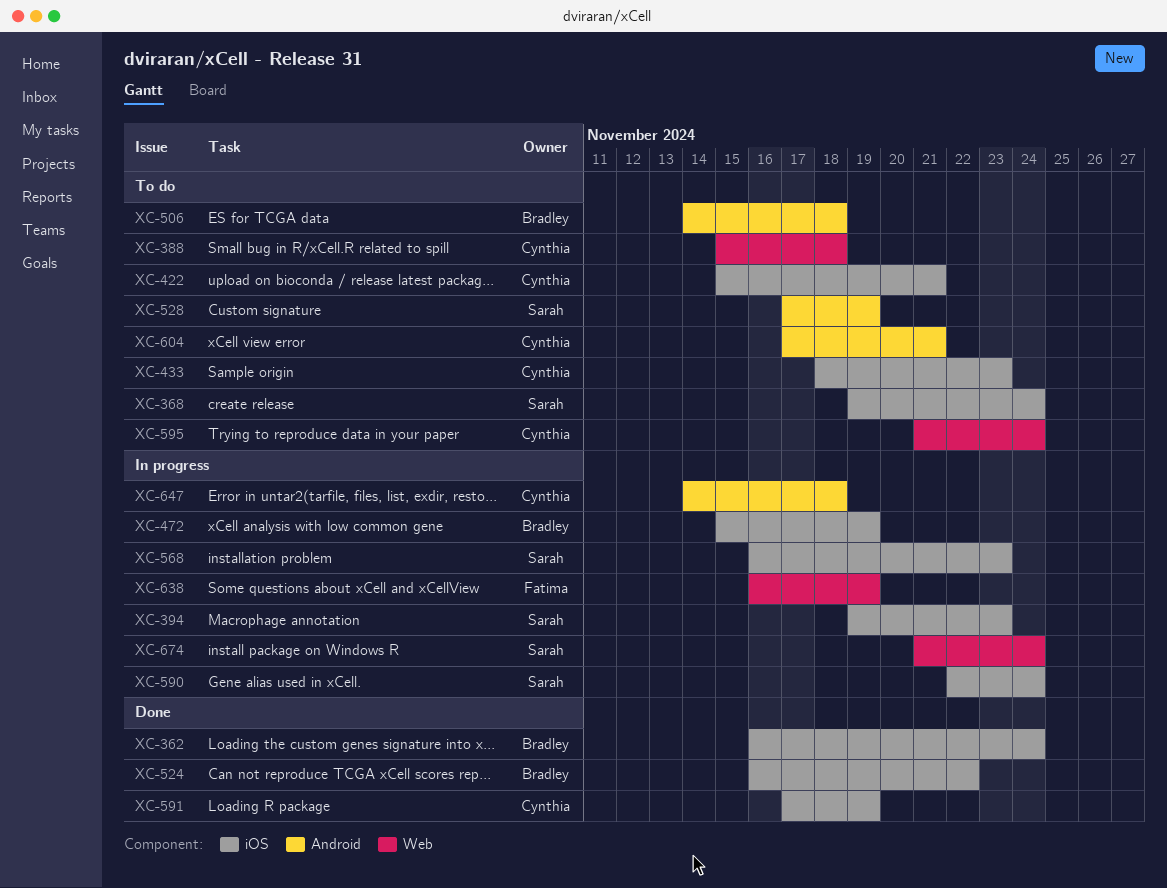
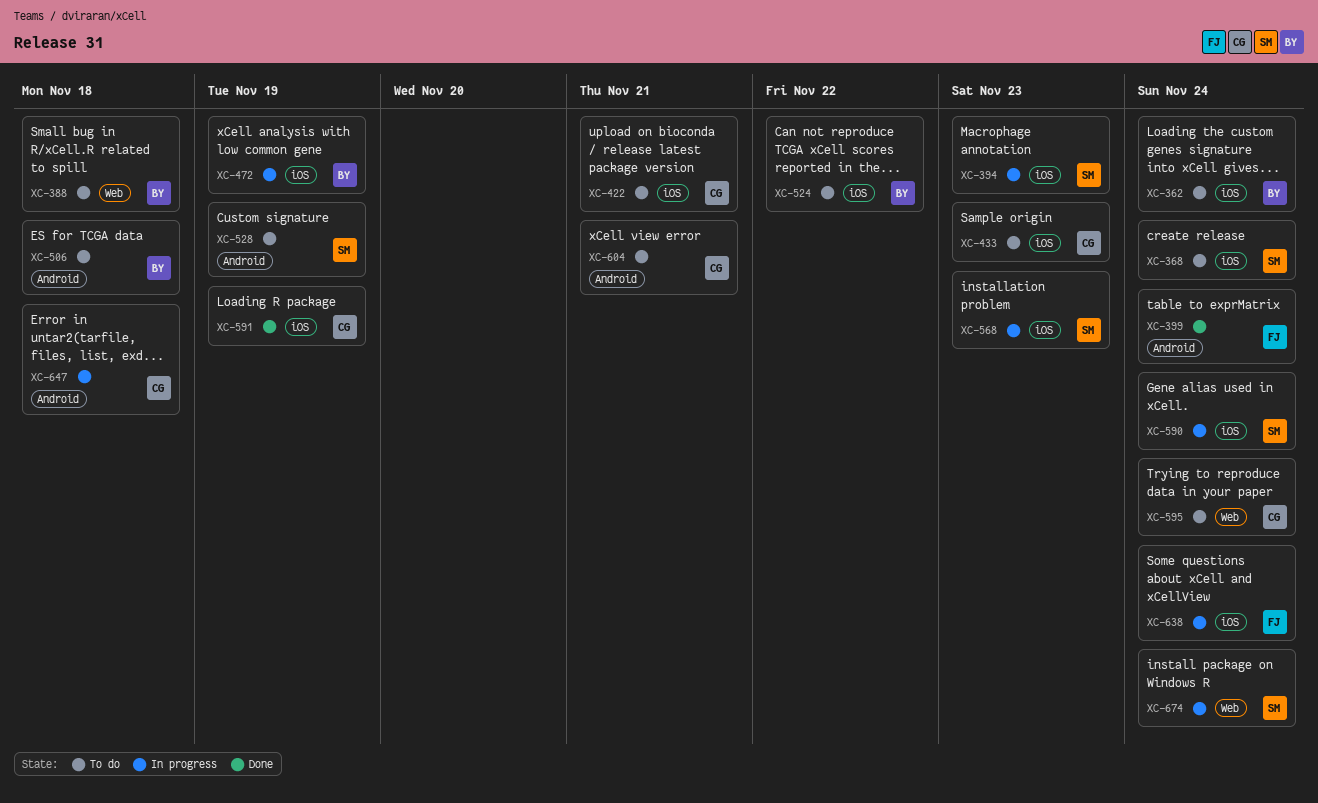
XC-362, status: Done -> To do
XC-388, owner: Cynthia -> Bradley
XC-399: none -> present
XC-524, status: Done -> To do
XC-638, label: Web -> iOS
XC-638, due: Nov 19 -> Nov 24

